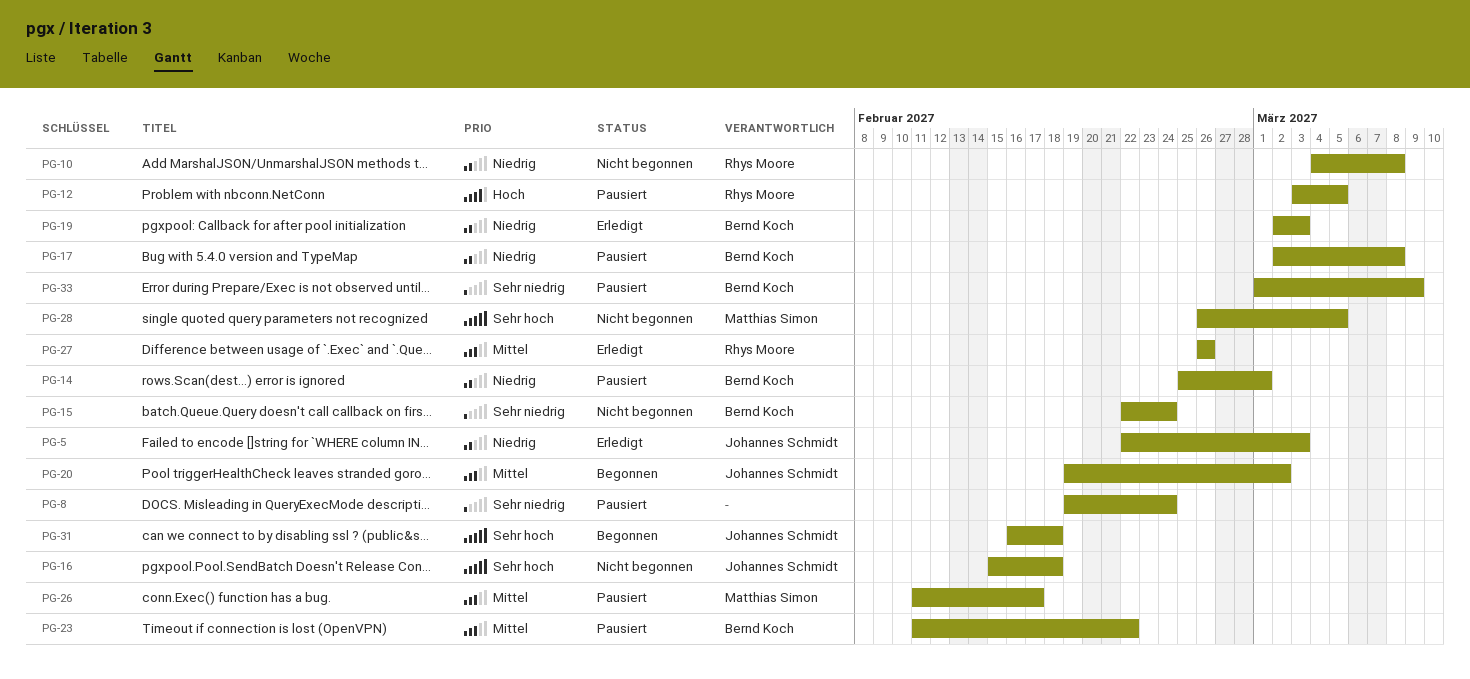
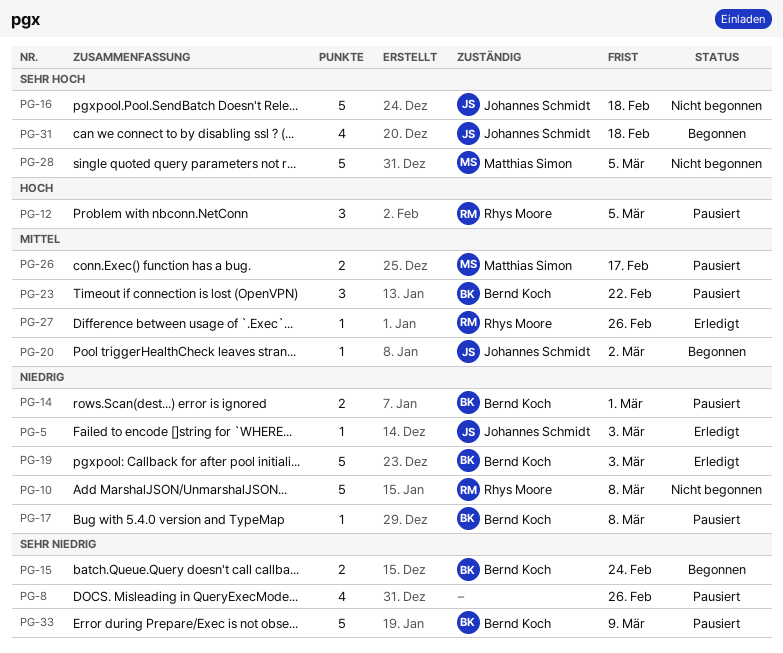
PG-8, due: Feb 24 -> Feb 26
PG-15, status: Nicht begonnen -> Begonnen

